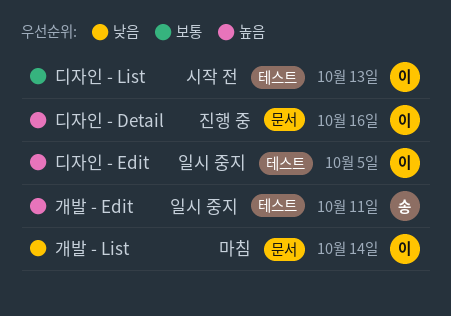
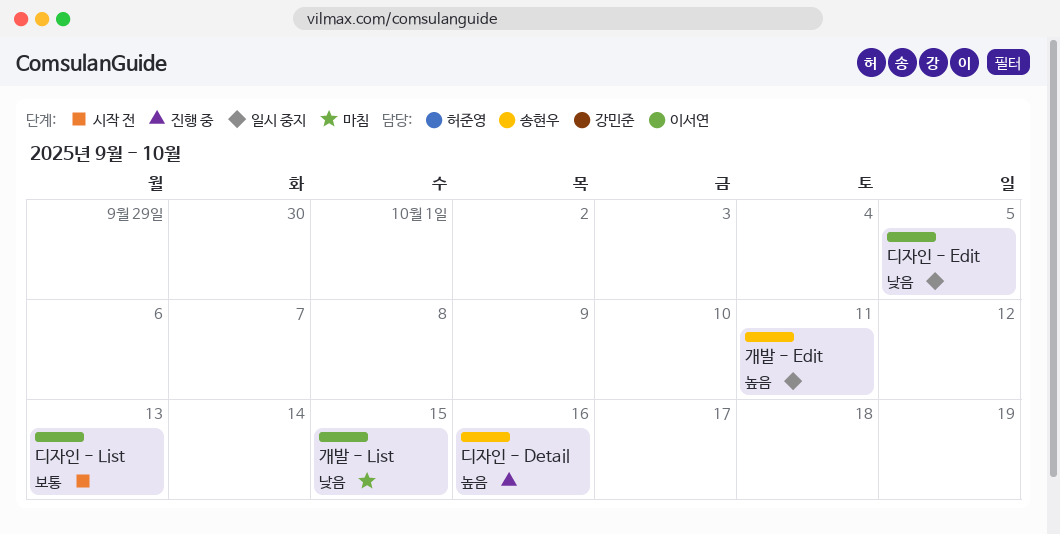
개발 - List, due: Oct 14 -> Oct 15
디자인 - Detail, owner: 이서연 -> 송현우
디자인 - Edit, priority: 높음 -> 낮음

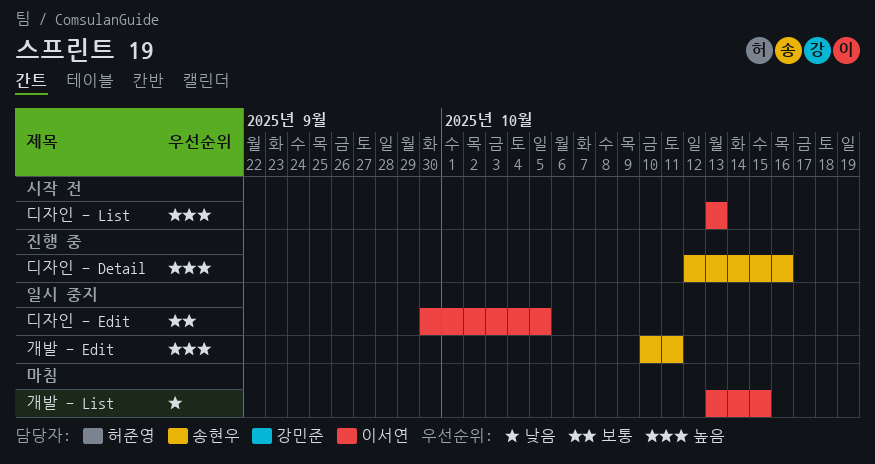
디자인 - Edit, priority: 낮음 -> 보통
디자인 - List, priority: 보통 -> 높음

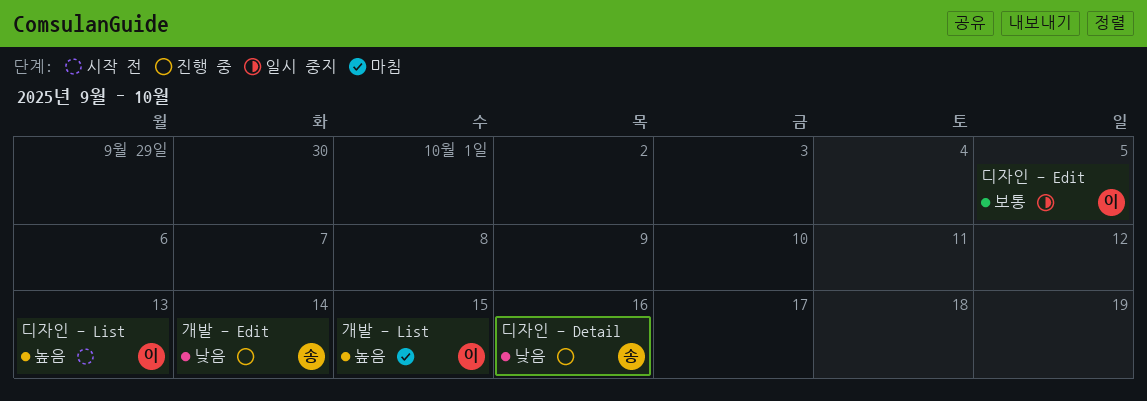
개발 - Edit, status: 일시 중지 -> 진행 중
개발 - Edit, priority: 높음 -> 낮음
개발 - Edit, due: Oct 11 -> Oct 14
개발 - List, priority: 낮음 -> 높음
디자인 - Detail, priority: 높음 -> 낮음

